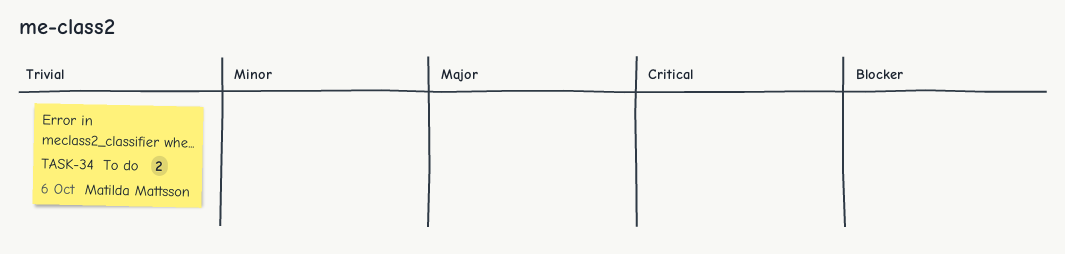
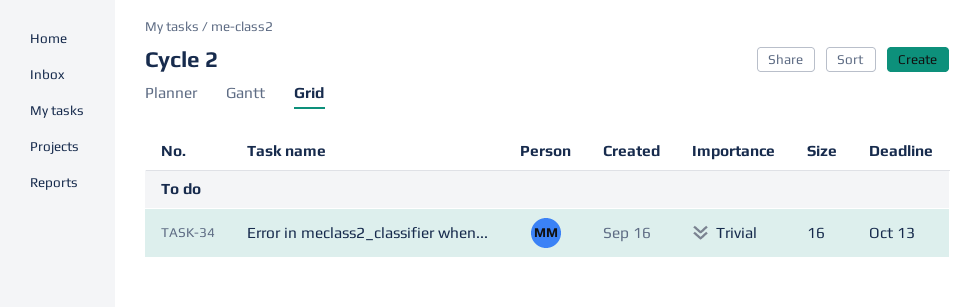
TASK-34, estimate: 2 -> 16
TASK-34, due: Oct 6 -> Oct 13

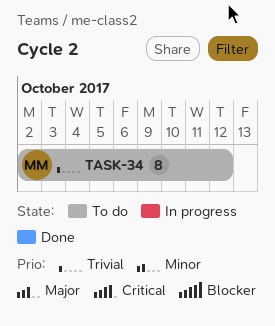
TASK-34, estimate: 16 -> 8
TASK-34, due: Oct 13 -> Oct 12

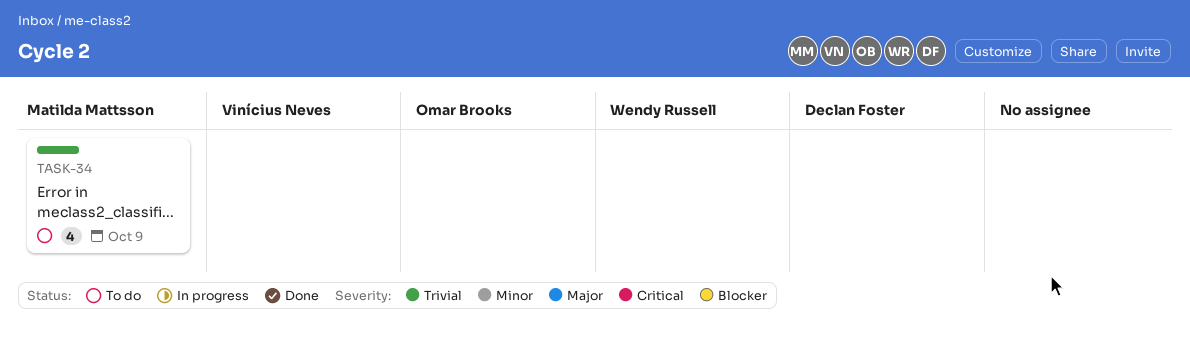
TASK-34, estimate: 8 -> 4
TASK-34, due: Oct 12 -> Oct 9

